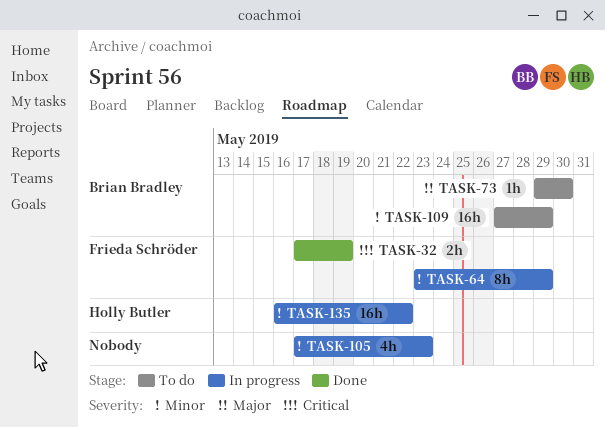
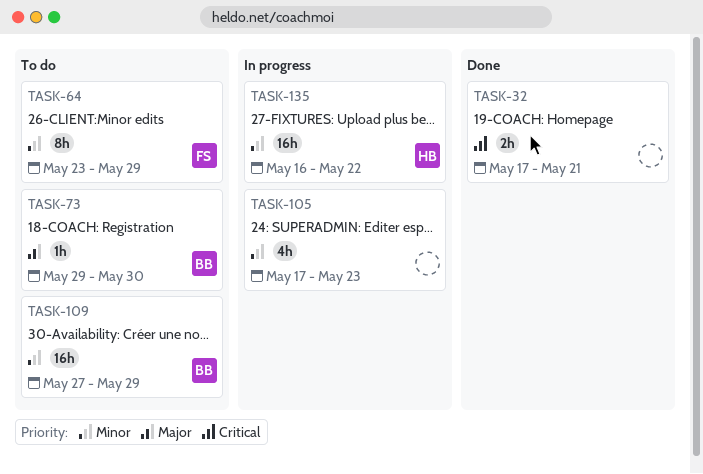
TASK-32, owner: Frieda Schröder -> none
TASK-32, due: May 19 -> May 21
TASK-64, status: In progress -> To do

